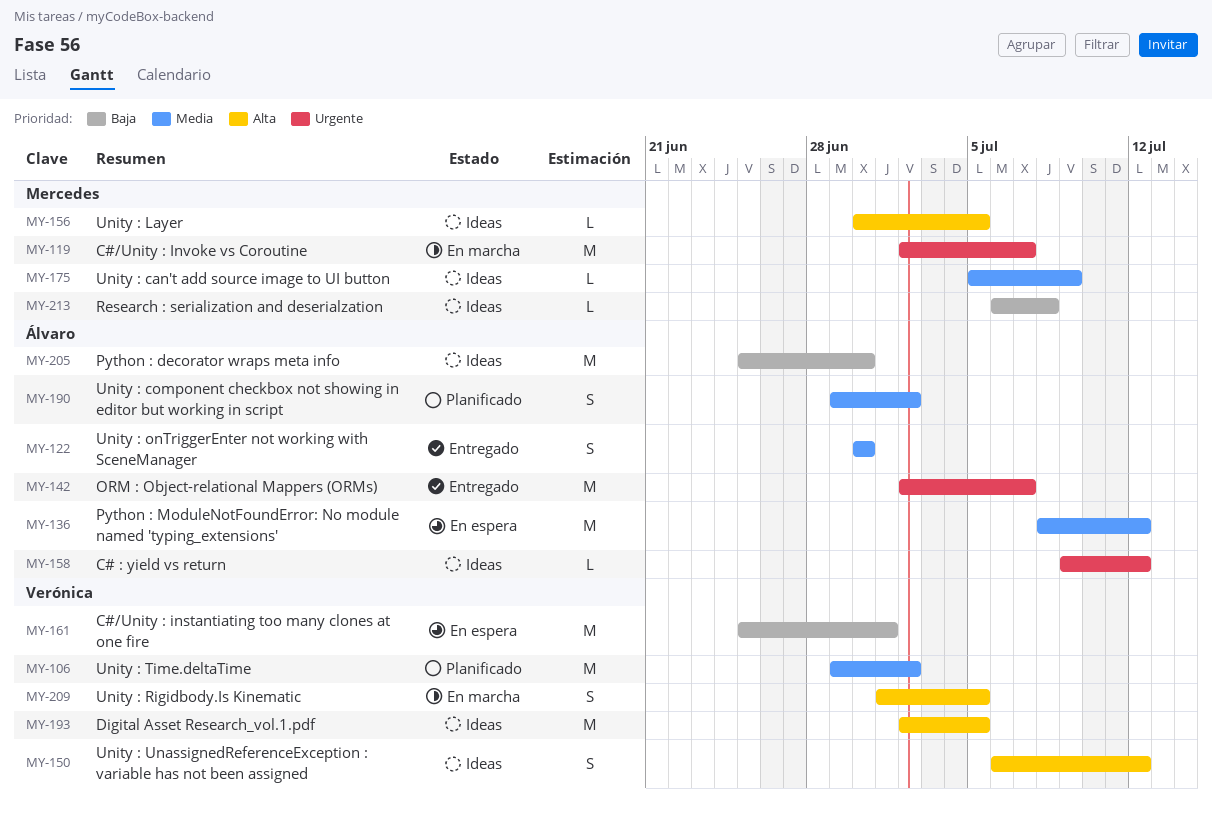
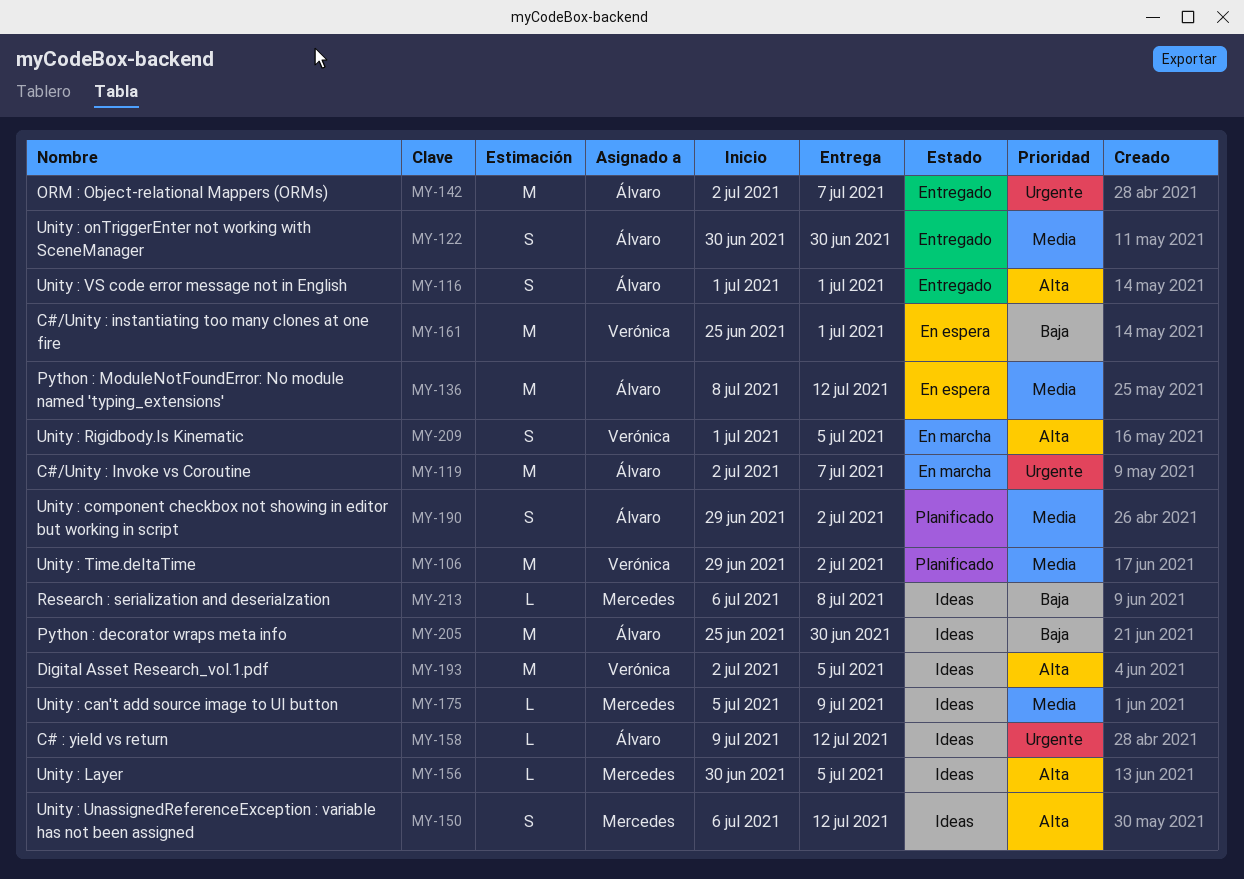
MY-116: none -> present
MY-119, owner: Mercedes -> Álvaro
MY-150, owner: Verónica -> Mercedes

